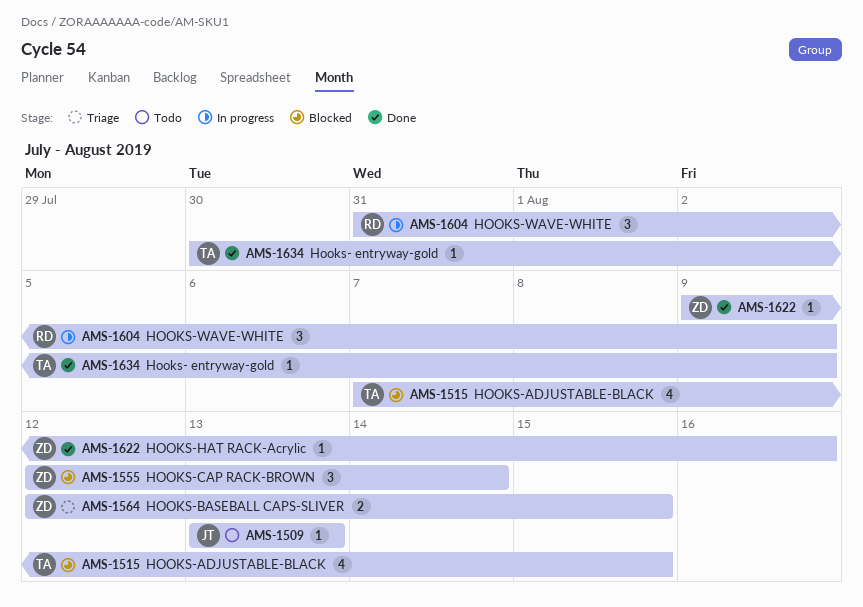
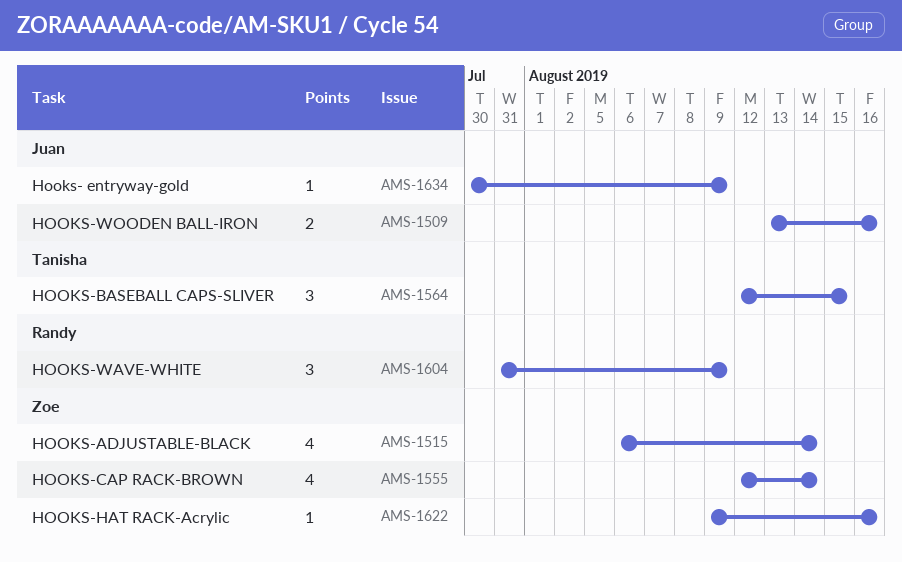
AMS-1509, estimate: 1 -> 2
AMS-1509, due: Aug 13 -> Aug 16
AMS-1515, owner: Tanisha -> Zoe
AMS-1515, start: Aug 7 -> Aug 6
AMS-1515, due: Aug 15 -> Aug 14
AMS-1555, estimate: 3 -> 4
AMS-1564, owner: Zoe -> Tanisha
AMS-1564, estimate: 2 -> 3
AMS-1634, owner: Tanisha -> Juan

